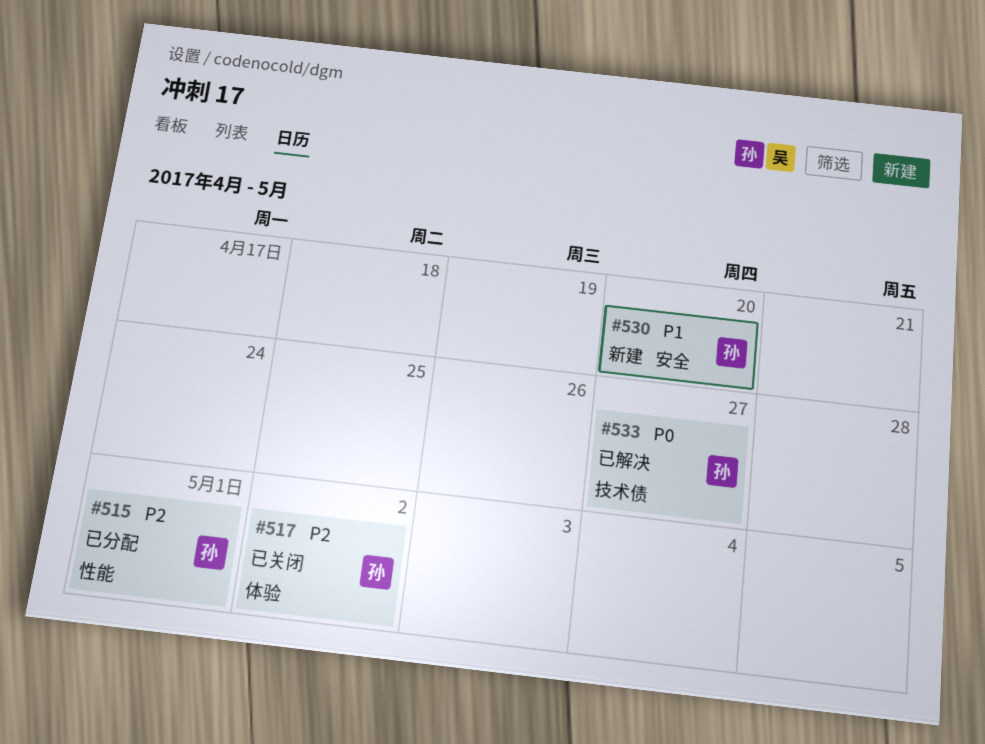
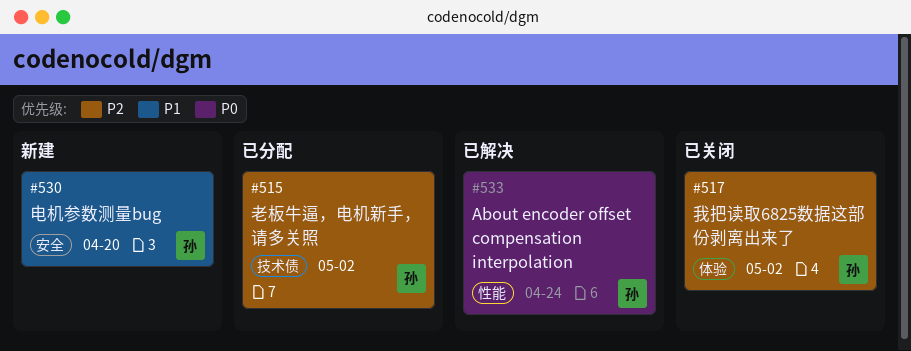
#515, label: 性能 -> 技术债
#515, due: May 1 -> May 2
#533, label: 技术债 -> 性能
#533, due: Apr 27 -> Apr 24

